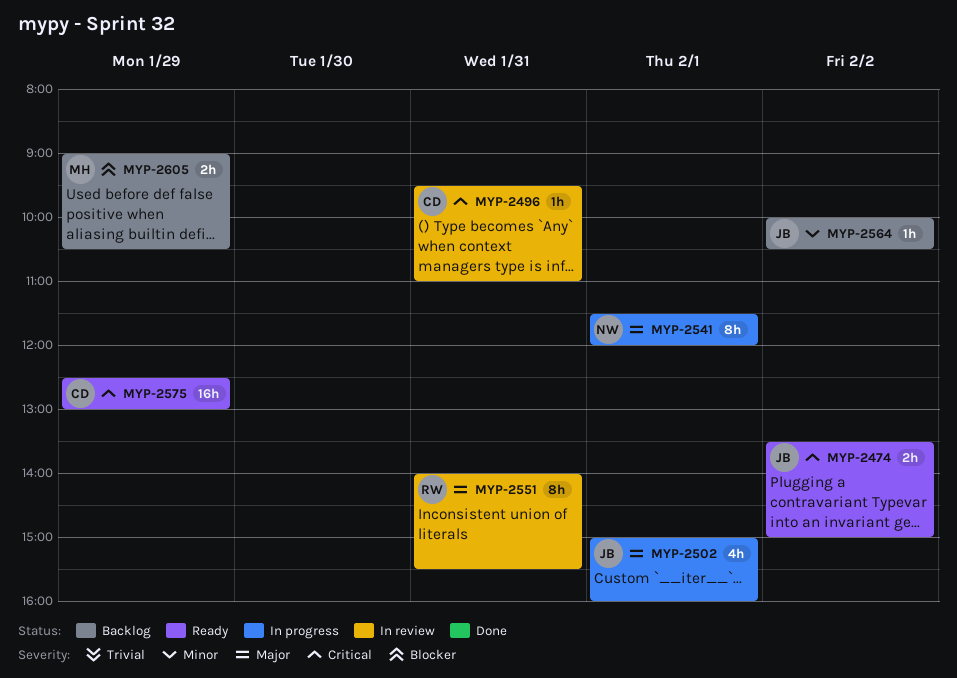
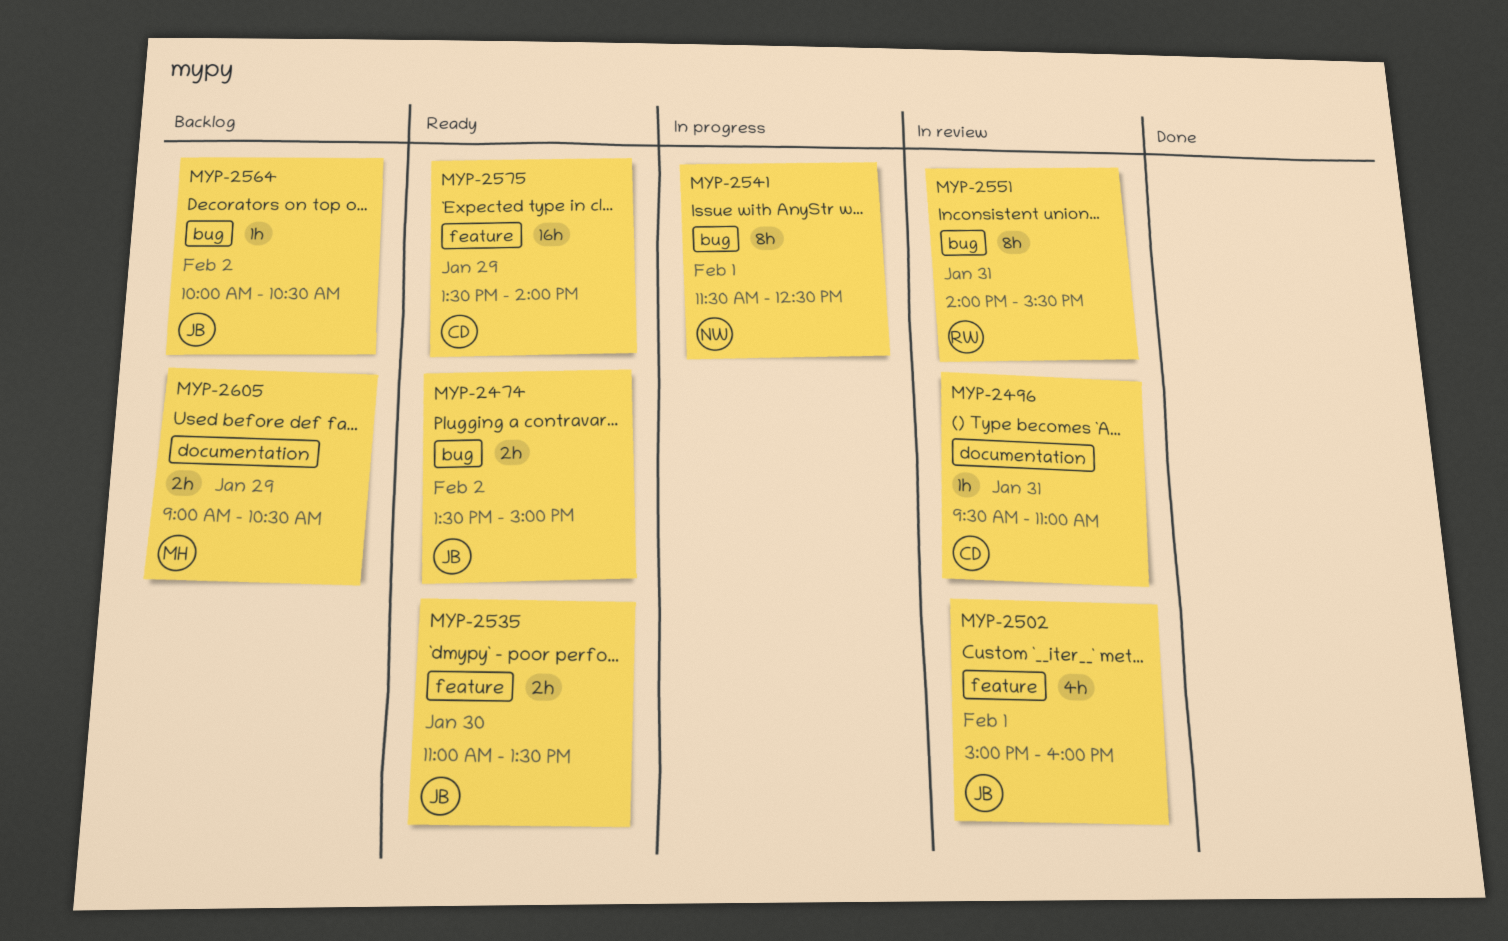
MYP-2502, status: In progress -> In review
MYP-2535: none -> present
MYP-2541, ends: 12:00 -> 12:30
MYP-2575, begins: 12:30 -> 13:30
MYP-2575, ends: 13:00 -> 14:00

